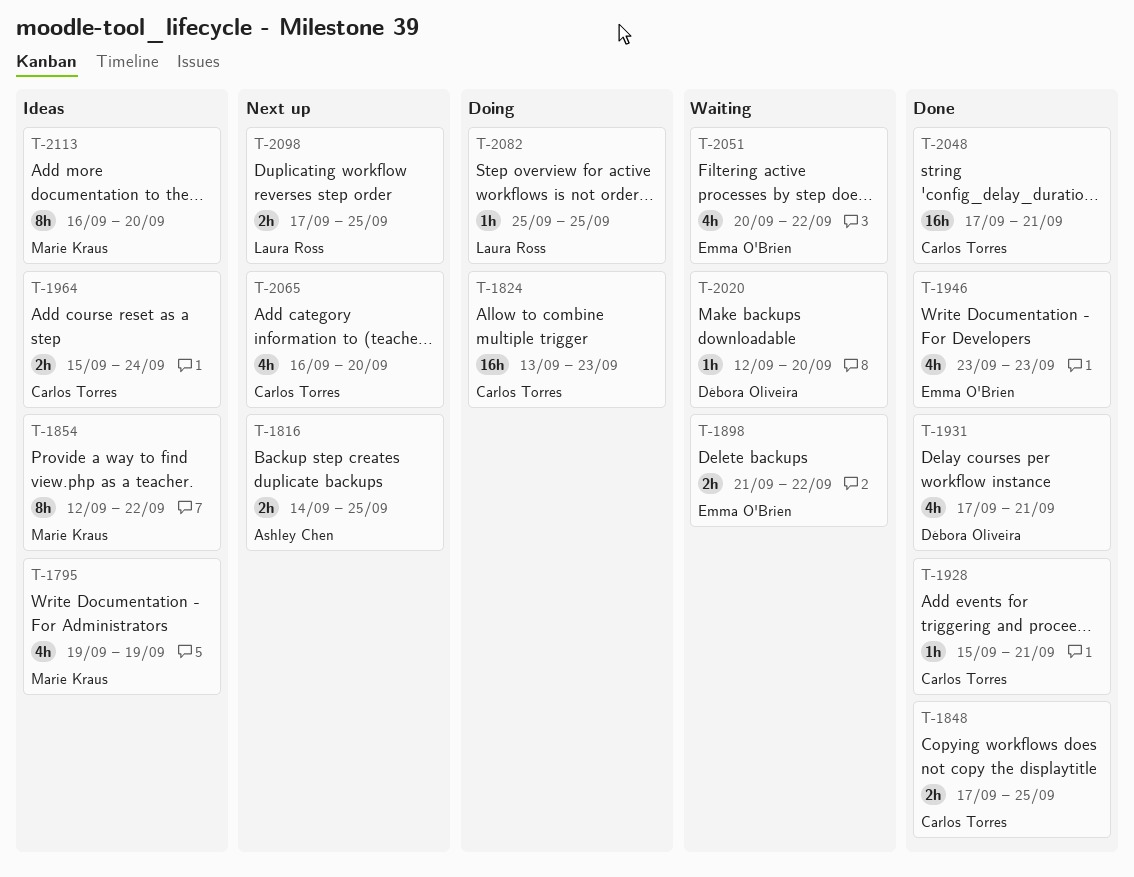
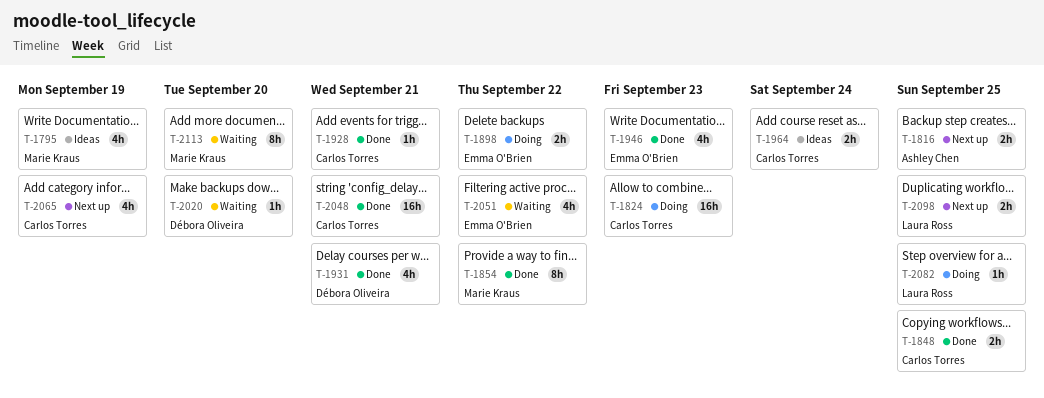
T-1854, status: Ideas -> Done
T-1898, status: Waiting -> Doing
T-2065, due: Sep 20 -> Sep 19
T-2113, status: Ideas -> Waiting

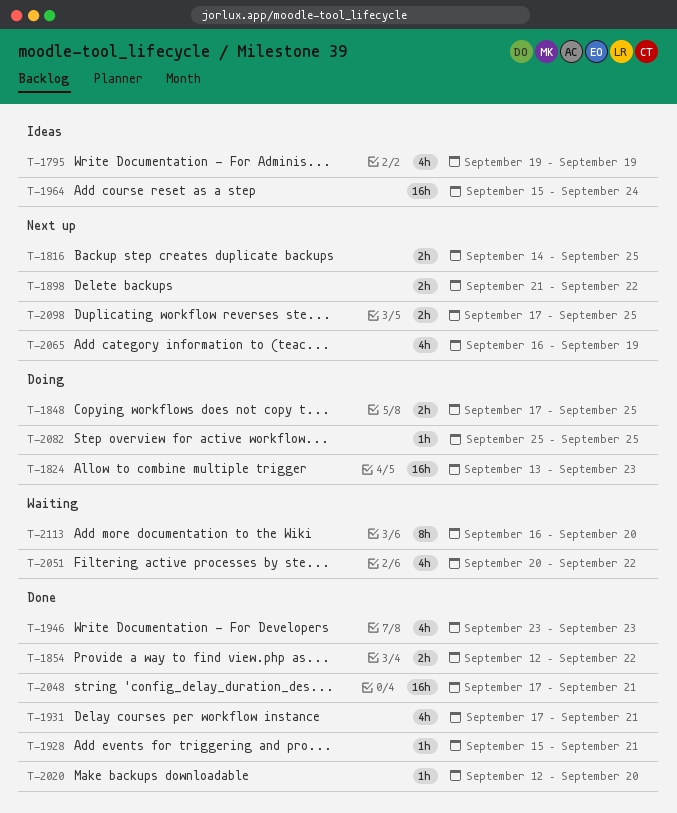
T-1848, status: Done -> Doing
T-1854, estimate: 8h -> 2h
T-1898, status: Doing -> Next up
T-1964, estimate: 2h -> 16h
T-2020, status: Waiting -> Done

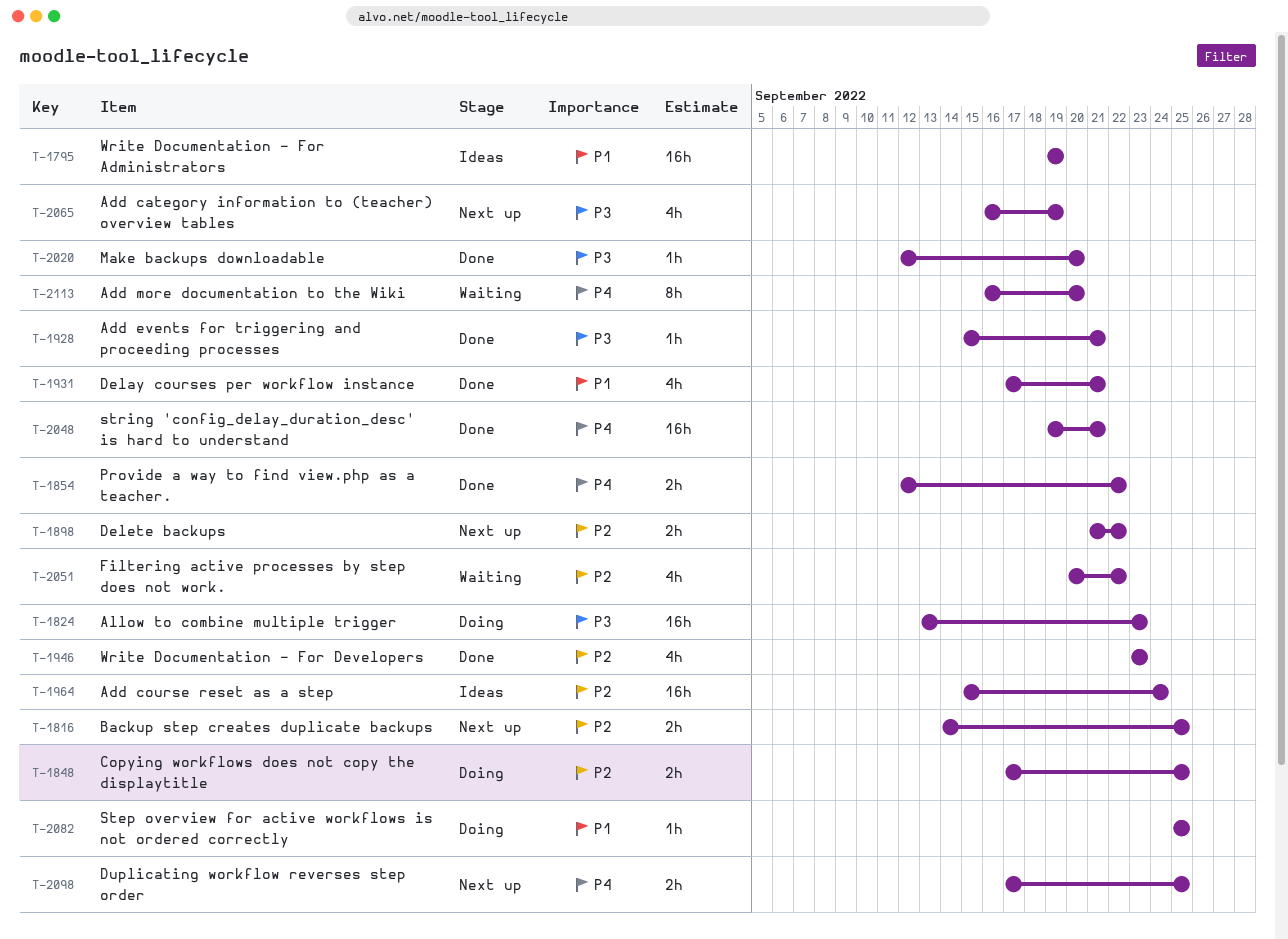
T-1795, estimate: 4h -> 16h
T-2048, start: Sep 17 -> Sep 19

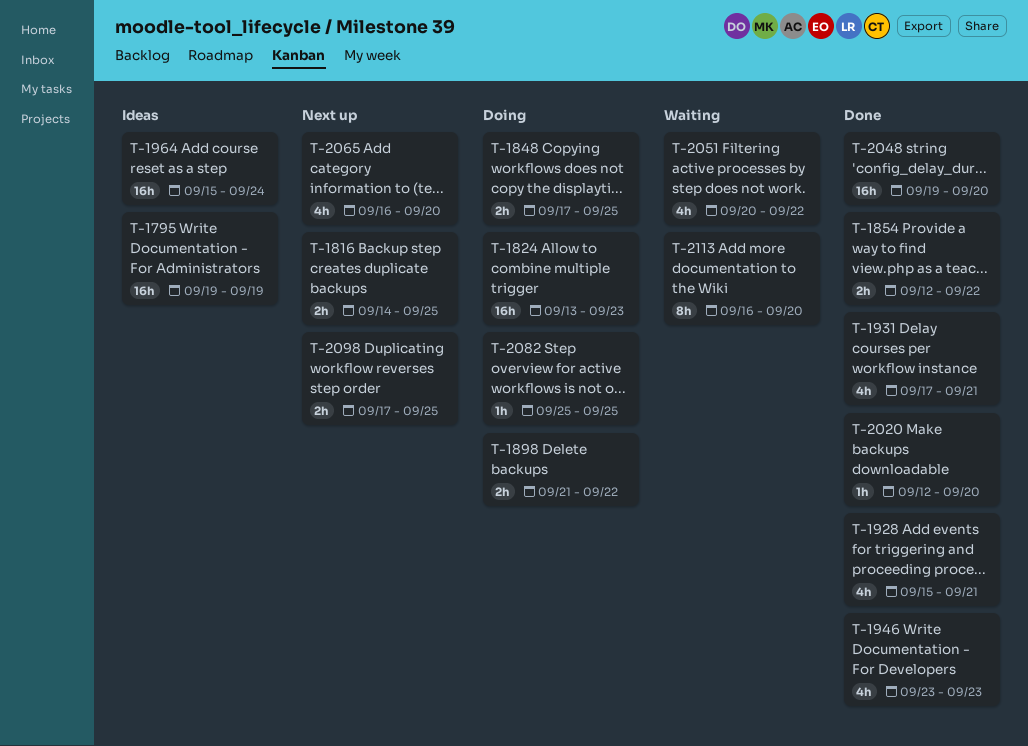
T-1898, status: Next up -> Doing
T-1928, estimate: 1h -> 4h
T-2048, due: Sep 21 -> Sep 20
T-2065, due: Sep 19 -> Sep 20

